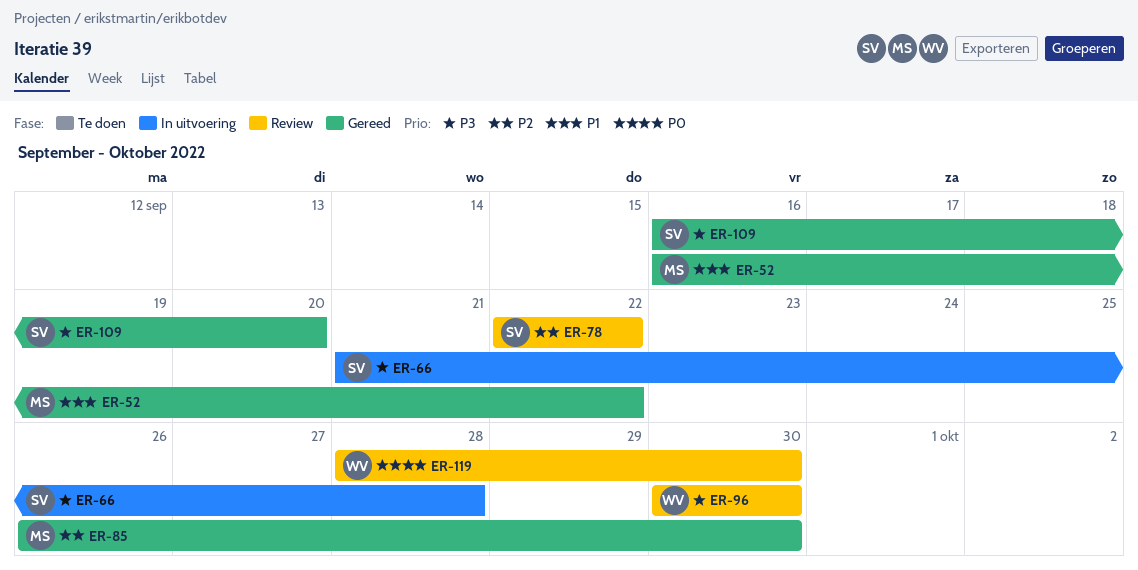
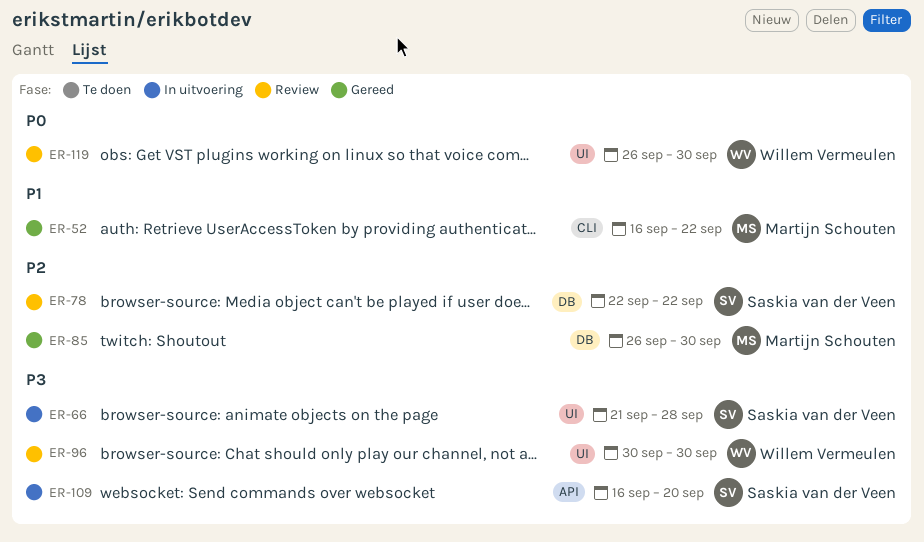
ER-109, status: Gereed -> In uitvoering
ER-119, start: Sep 28 -> Sep 26

